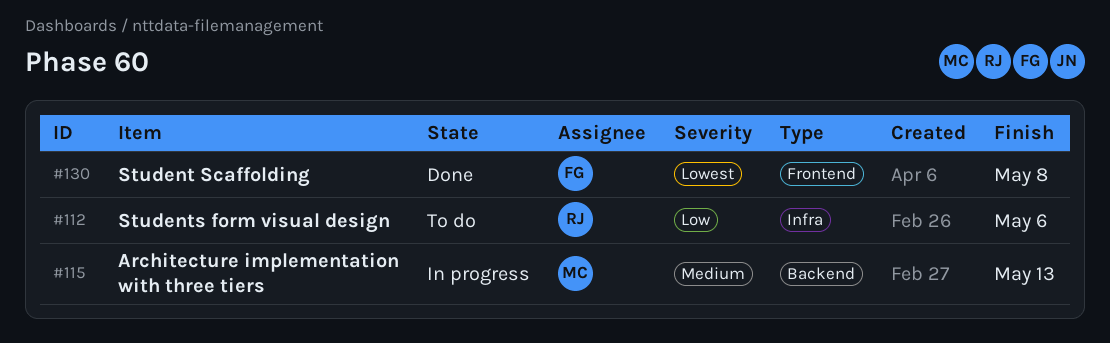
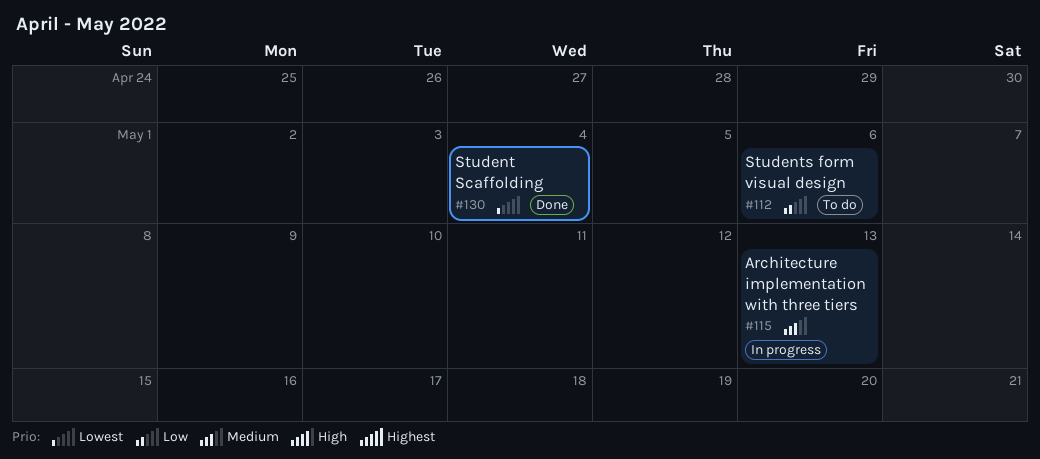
#130, due: May 8 -> May 4

